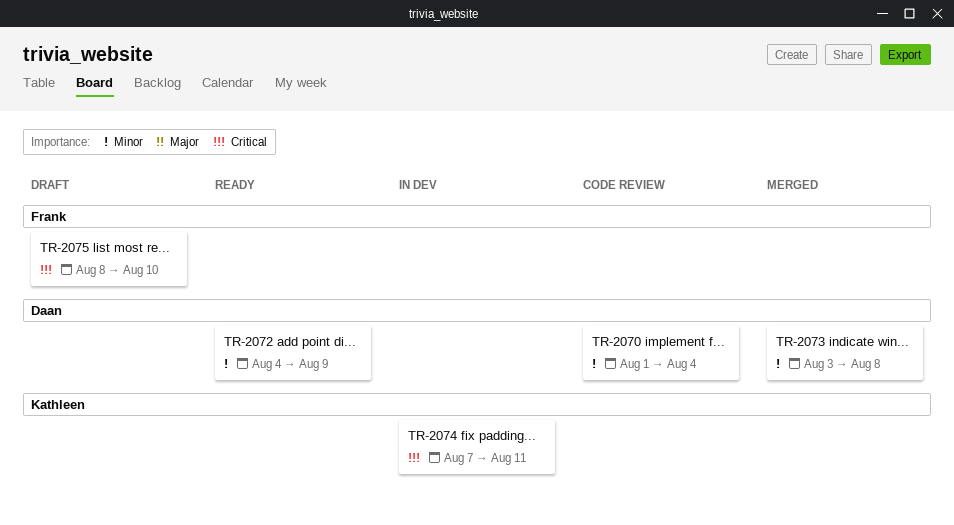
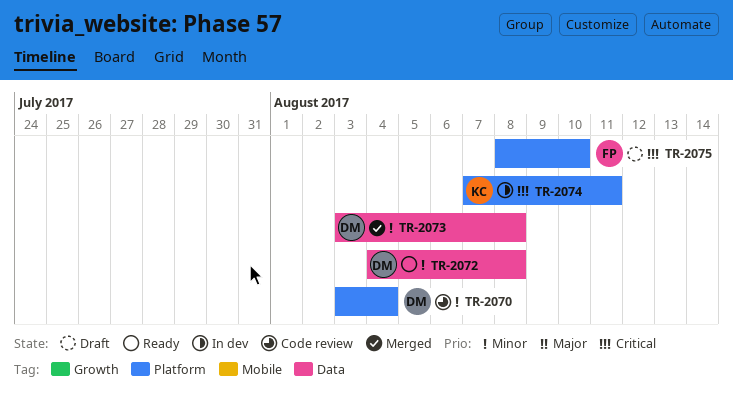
TR-2070, start: Aug 1 -> Aug 3
TR-2072, due: Aug 9 -> Aug 8

